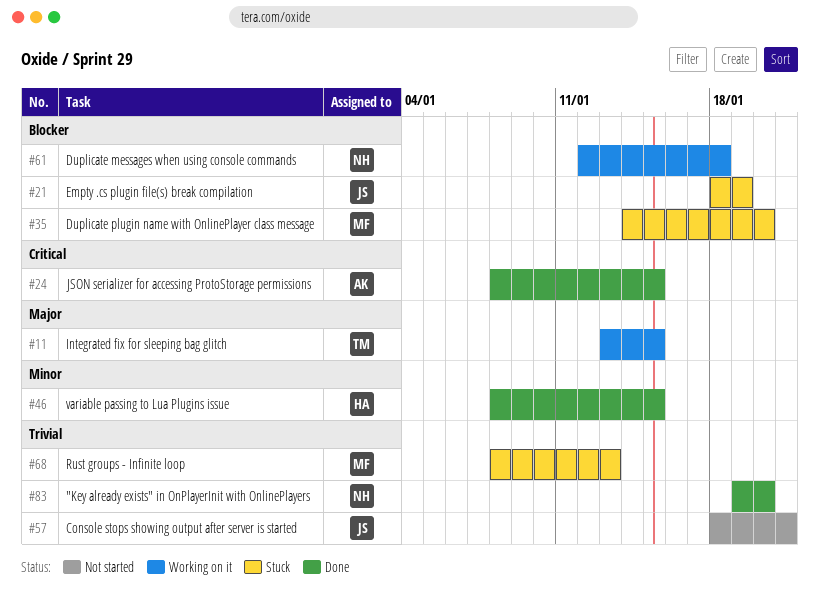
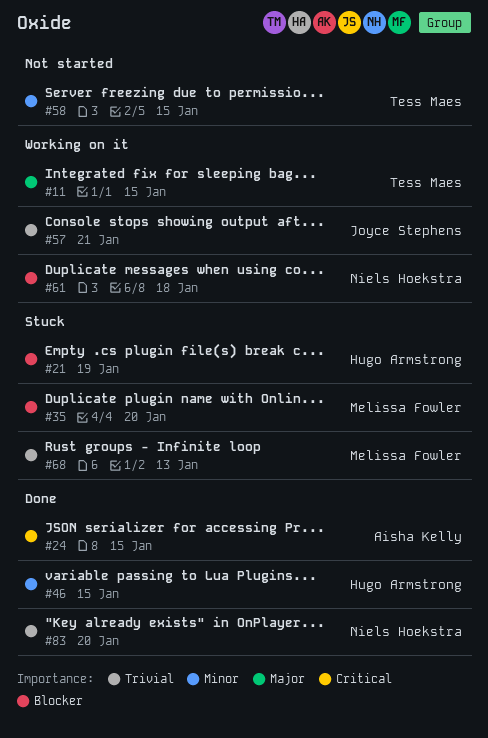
#21, owner: Joyce Stephens -> Hugo Armstrong
#57, status: Not started -> Working on it
#58: none -> present

